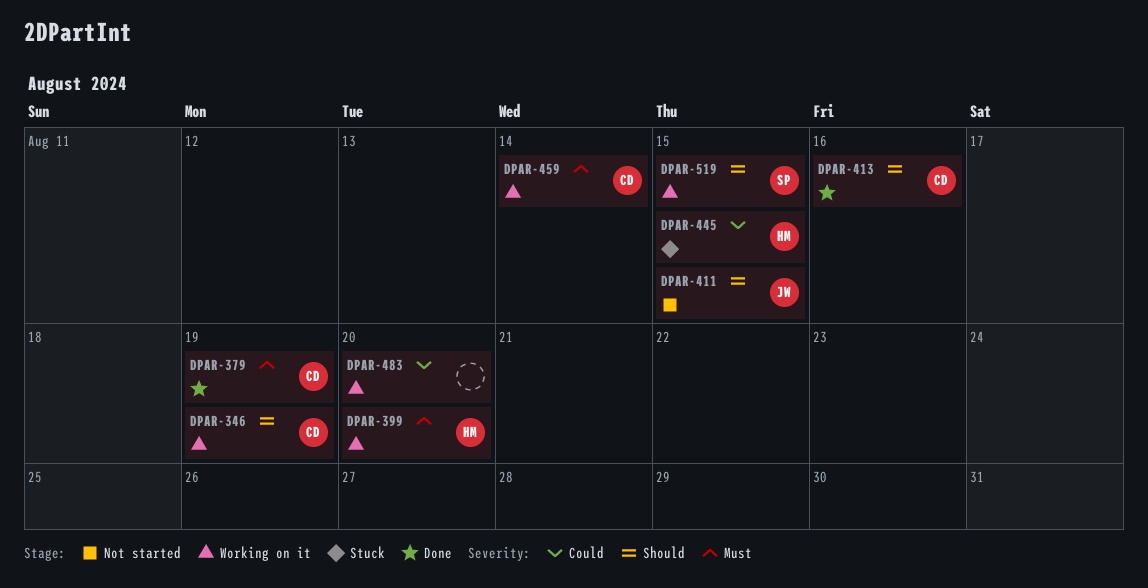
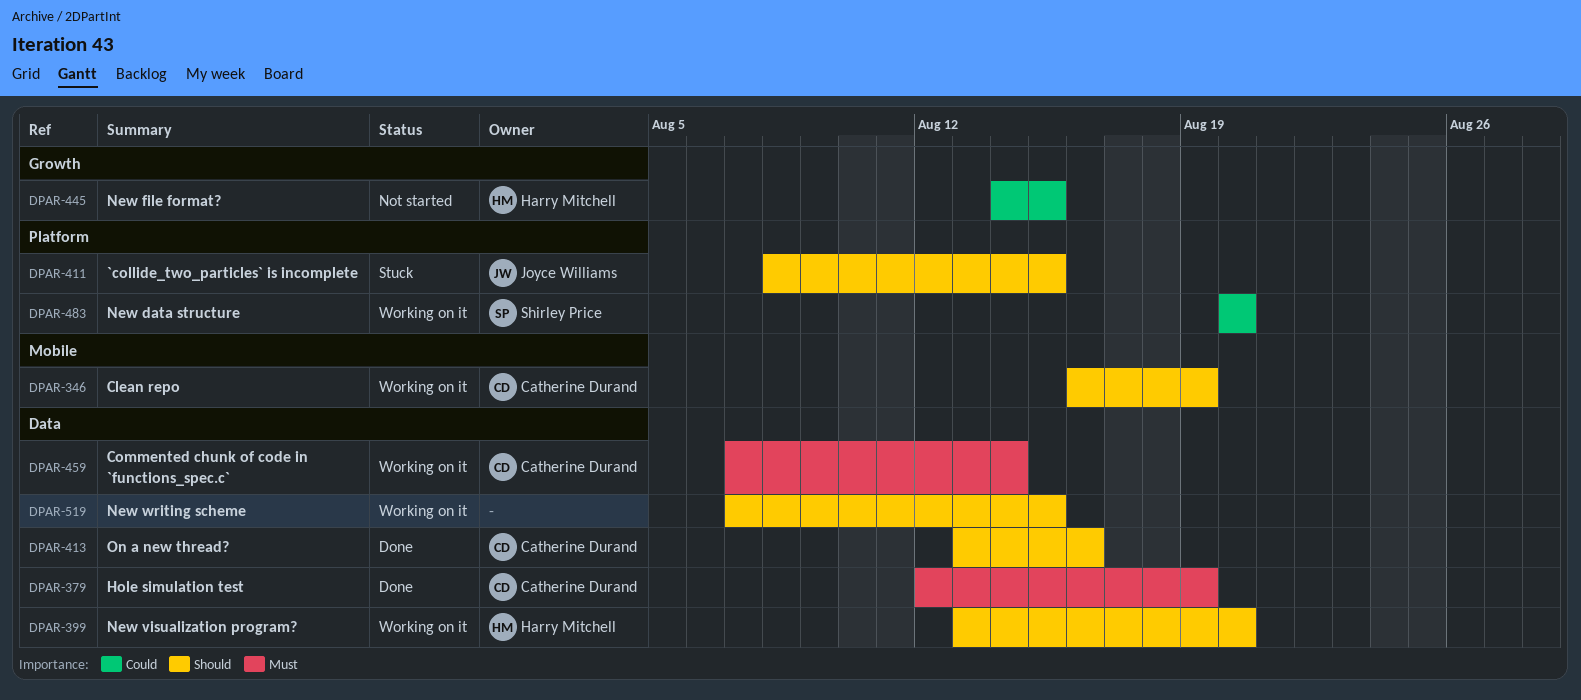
DPAR-399, priority: Must -> Should
DPAR-411, status: Not started -> Stuck
DPAR-445, status: Stuck -> Not started
DPAR-483, owner: none -> Shirley Price
DPAR-519, owner: Shirley Price -> none

